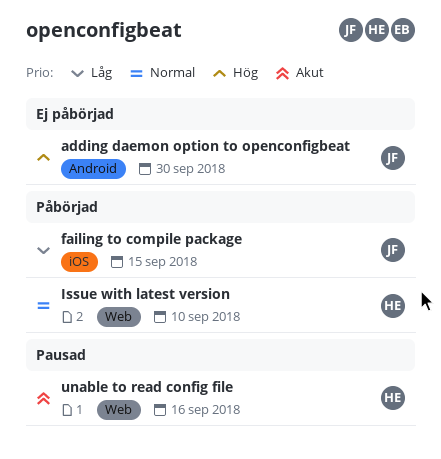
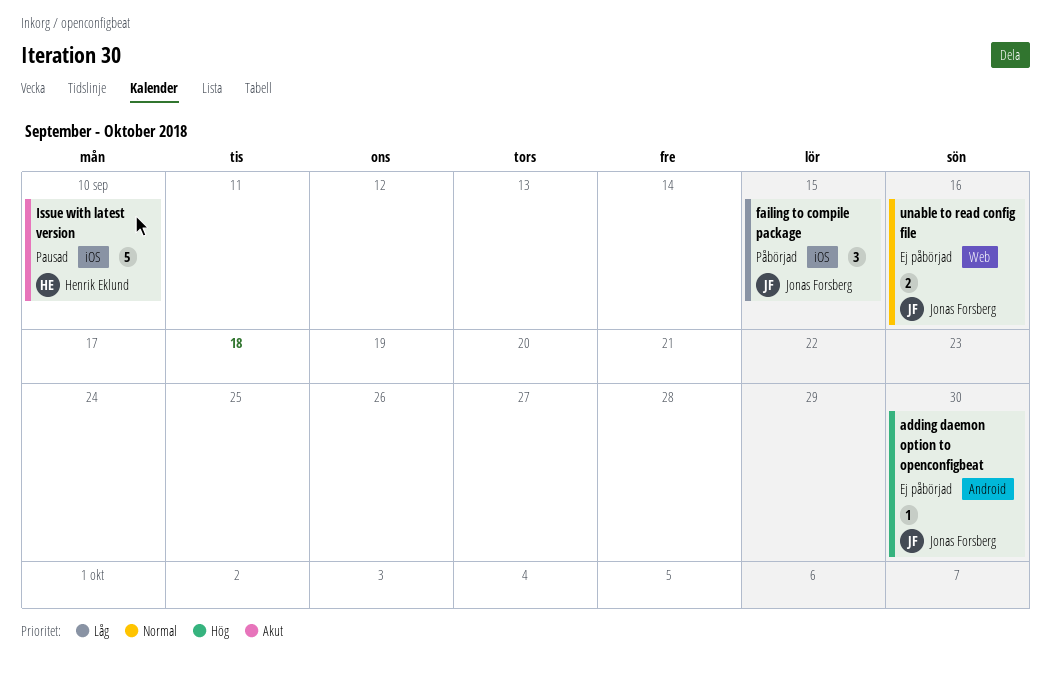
Issue with latest version, status: Påbörjad -> Pausad
Issue with latest version, priority: Normal -> Akut
Issue with latest version, label: Web -> iOS
unable to read config file, status: Pausad -> Ej påbörjad
unable to read config file, owner: Henrik Eklund -> Jonas Forsberg
unable to read config file, priority: Akut -> Normal

